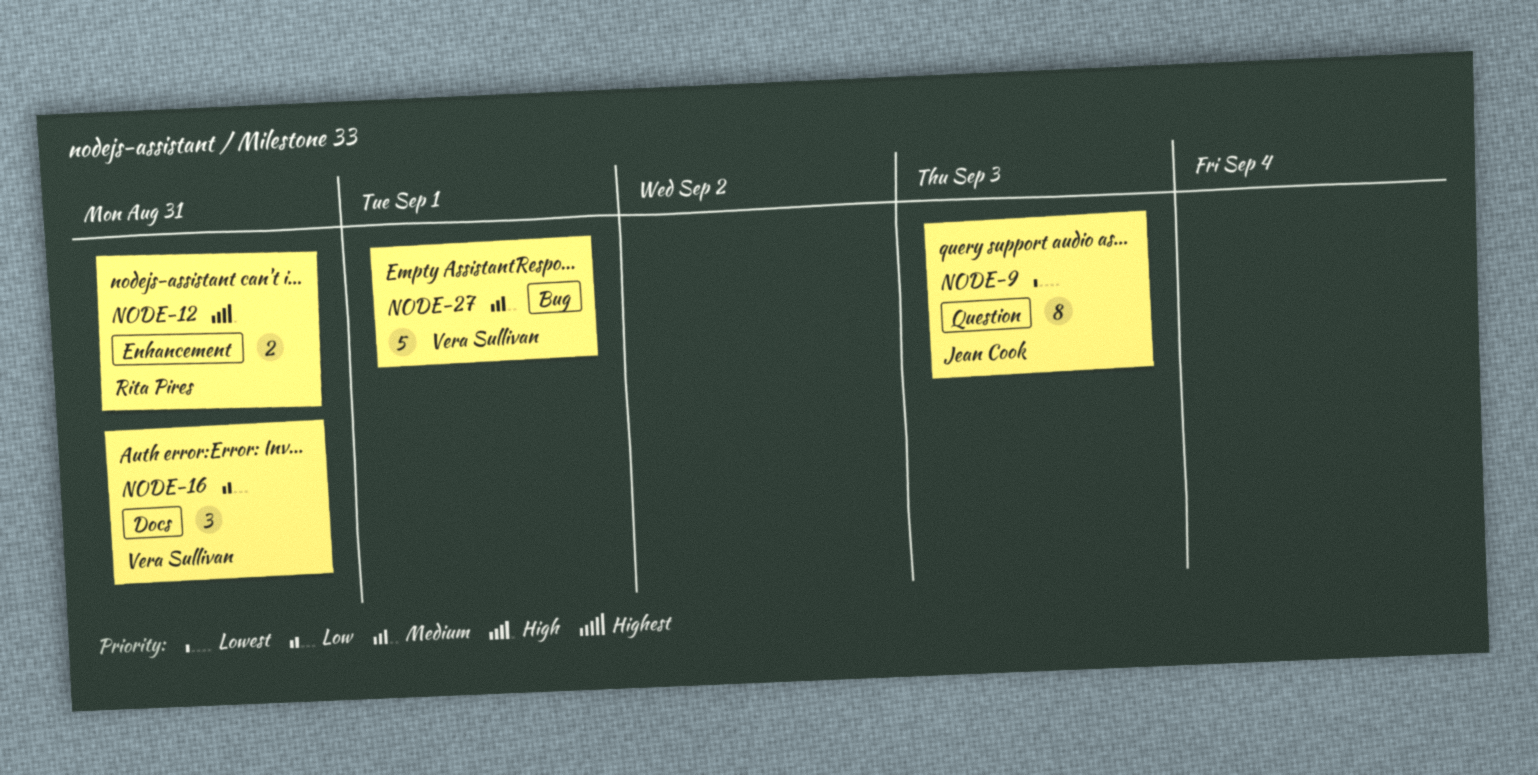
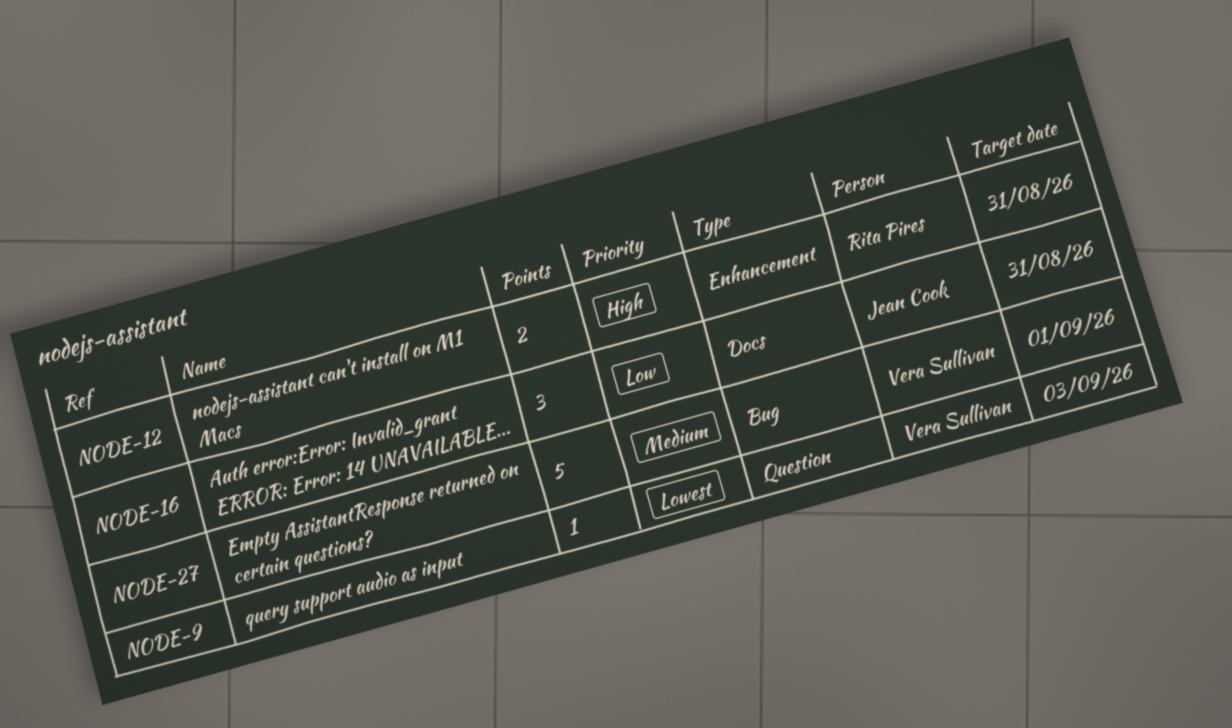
NODE-9, owner: Jean Cook -> Vera Sullivan
NODE-9, estimate: 8 -> 1
NODE-16, owner: Vera Sullivan -> Jean Cook

